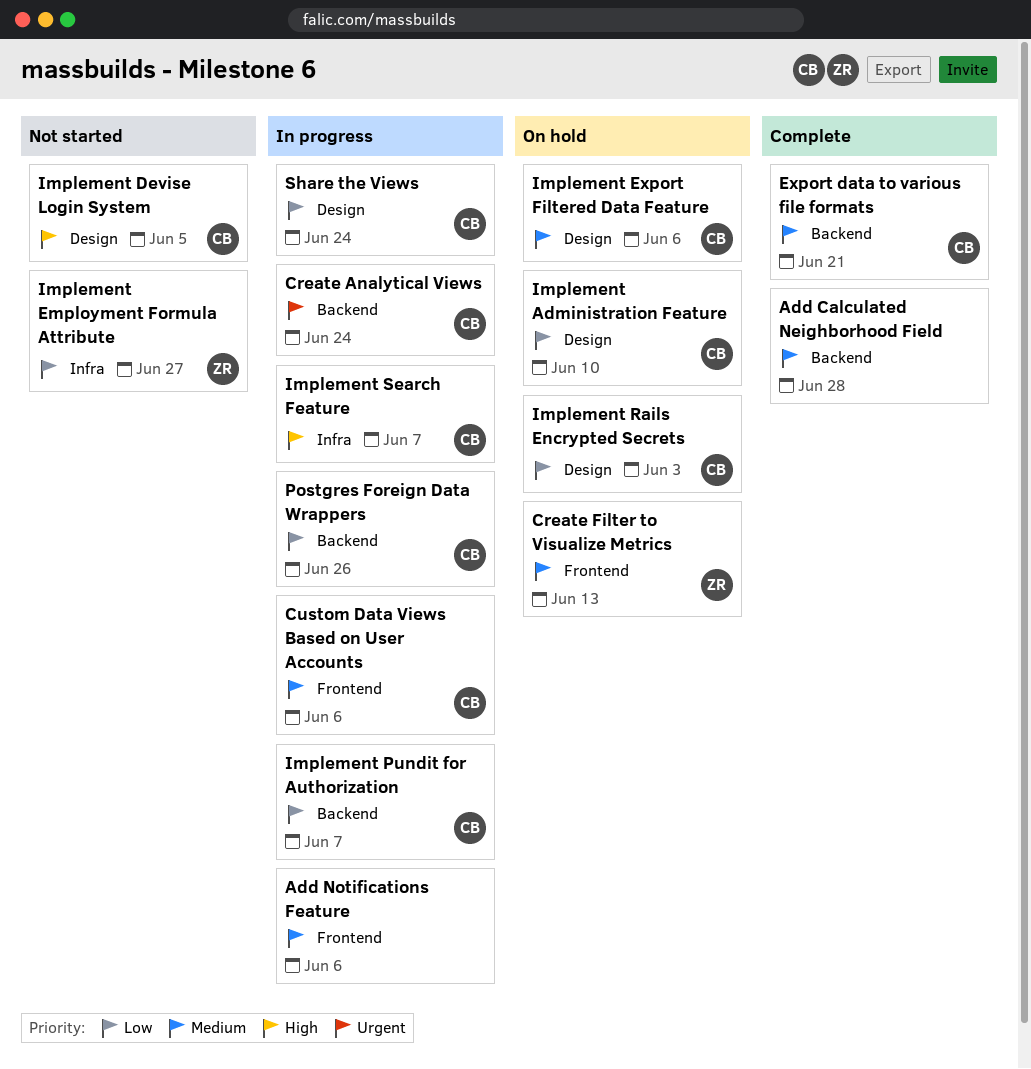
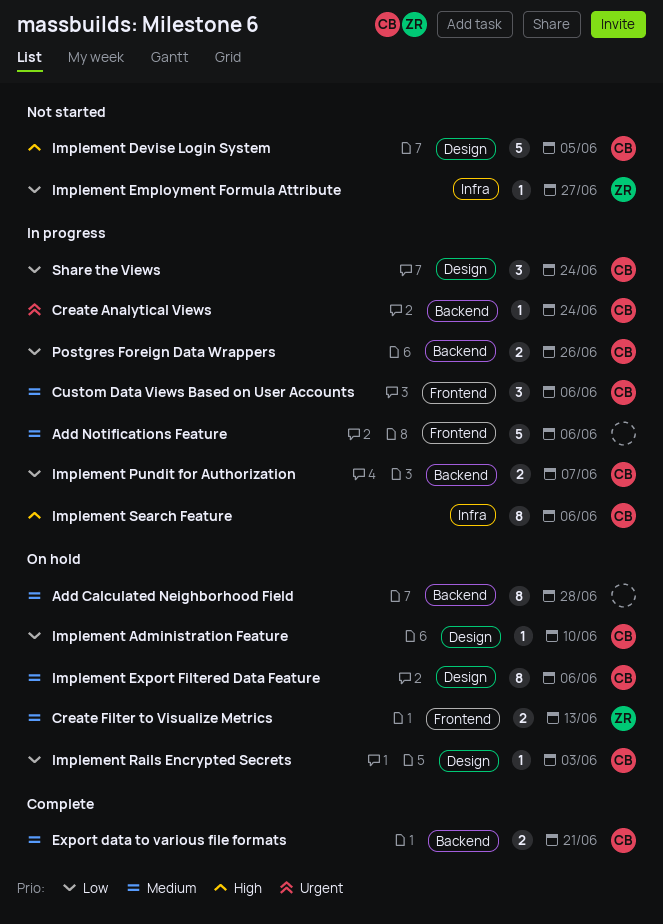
Add Calculated Neighborhood Field, status: Complete -> On hold
Implement Search Feature, due: Jun 7 -> Jun 6

